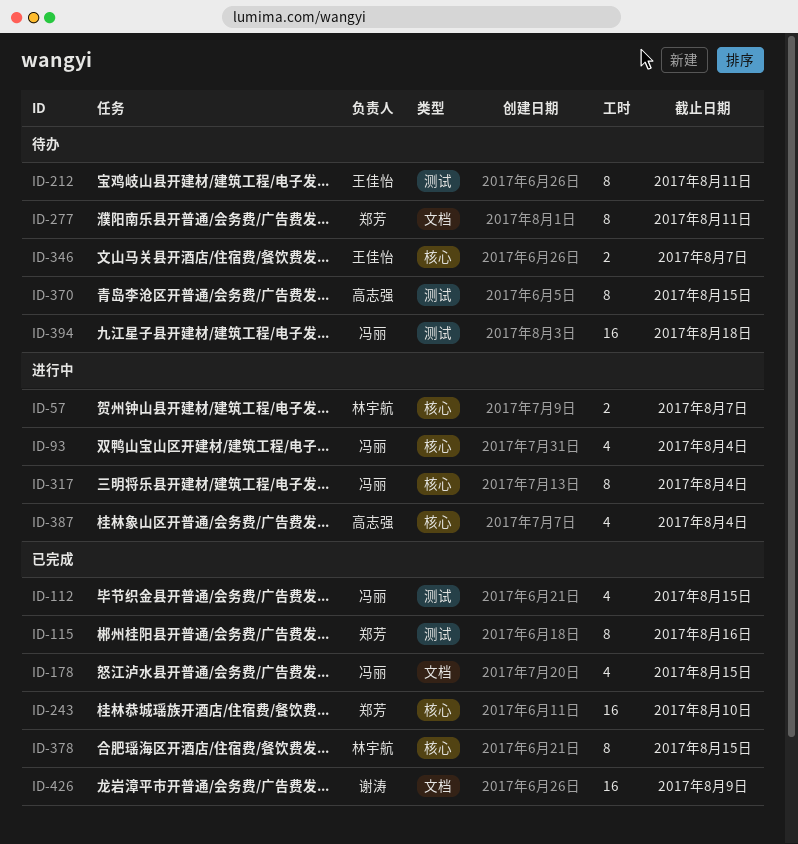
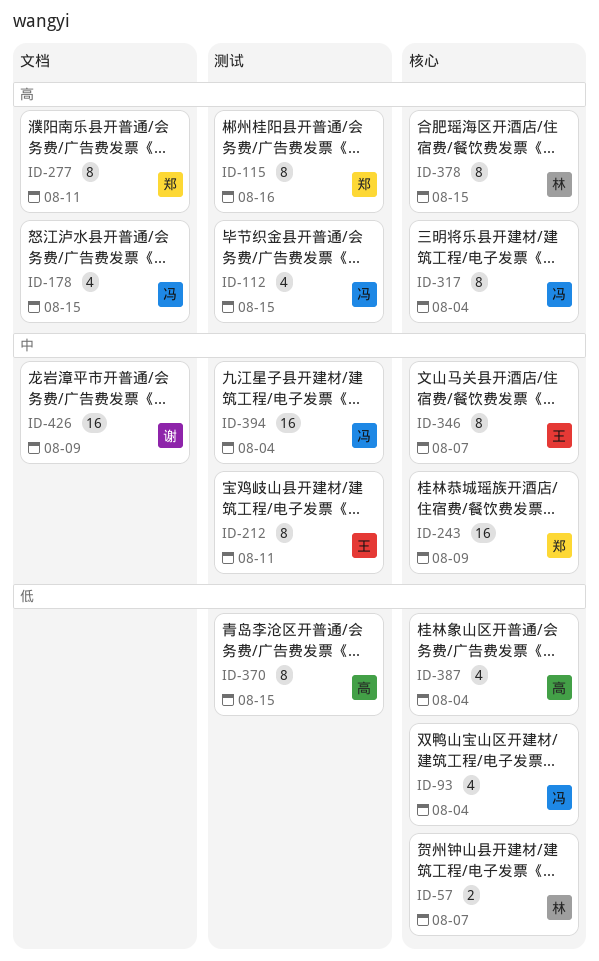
ID-243, due: Aug 10 -> Aug 9
ID-346, estimate: 2 -> 8
ID-394, due: Aug 18 -> Aug 4

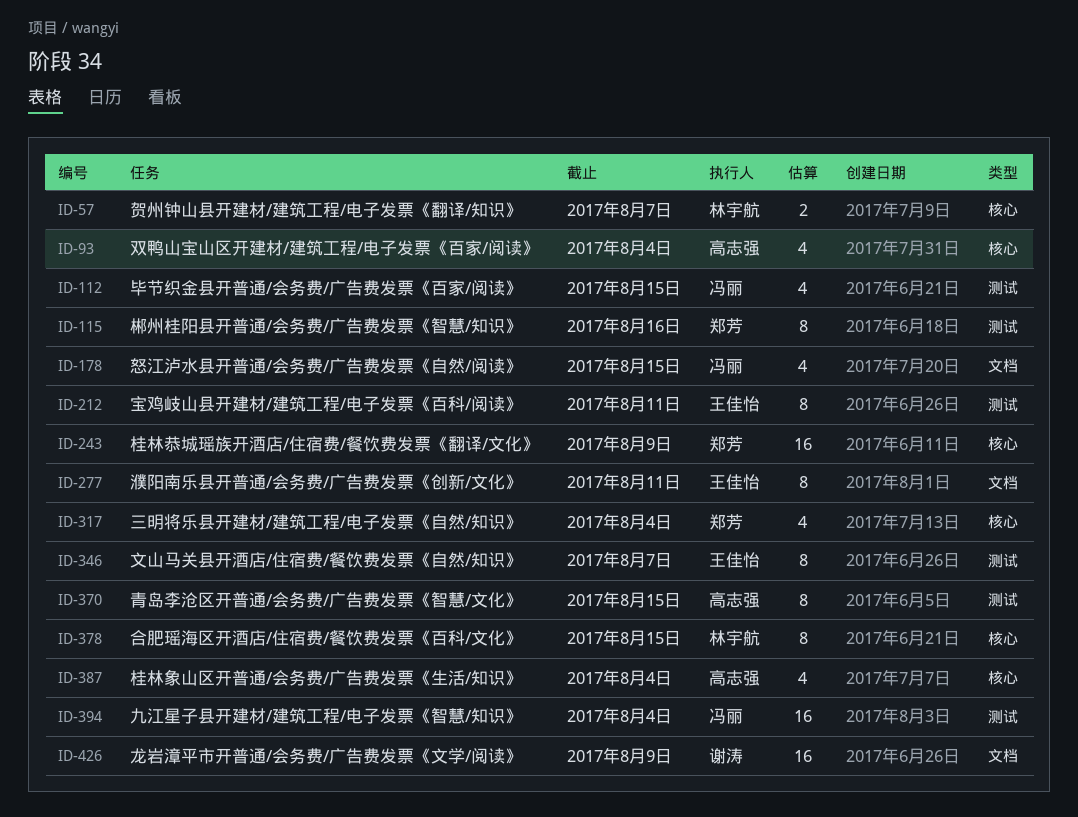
ID-93, owner: 冯丽 -> 高志强
ID-277, owner: 郑芳 -> 王佳怡
ID-317, owner: 冯丽 -> 郑芳
ID-317, estimate: 8 -> 4
ID-346, label: 核心 -> 测试

